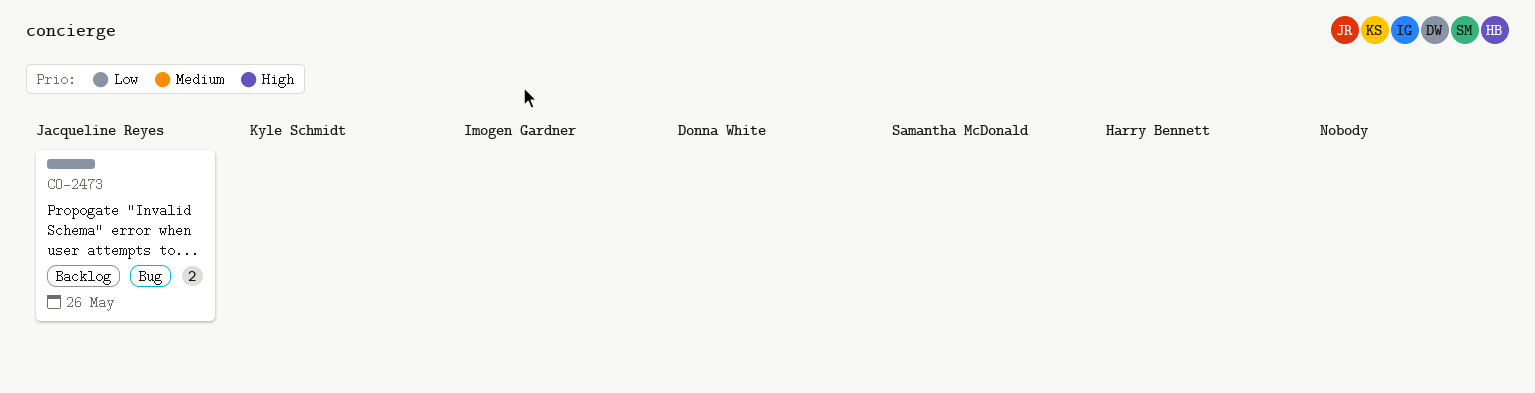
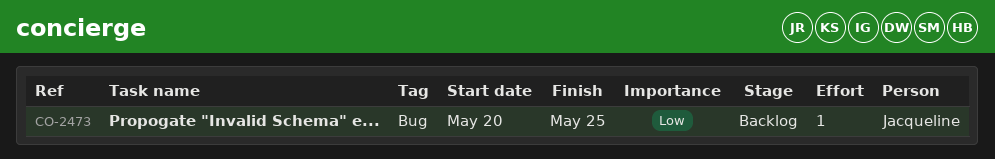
CO-2473, estimate: 2 -> 1
CO-2473, due: May 26 -> May 25

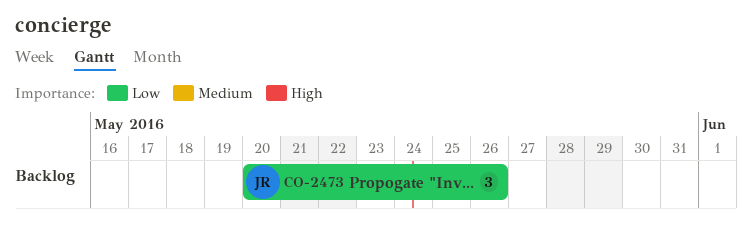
CO-2473, estimate: 1 -> 3
CO-2473, due: May 25 -> May 26

